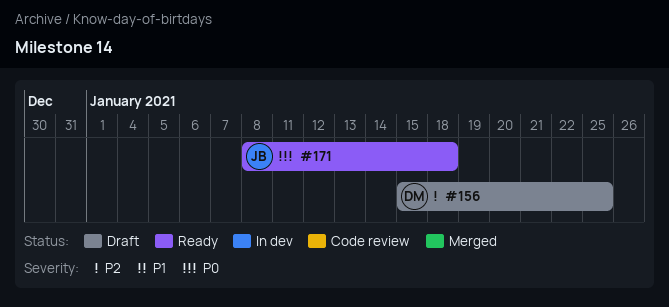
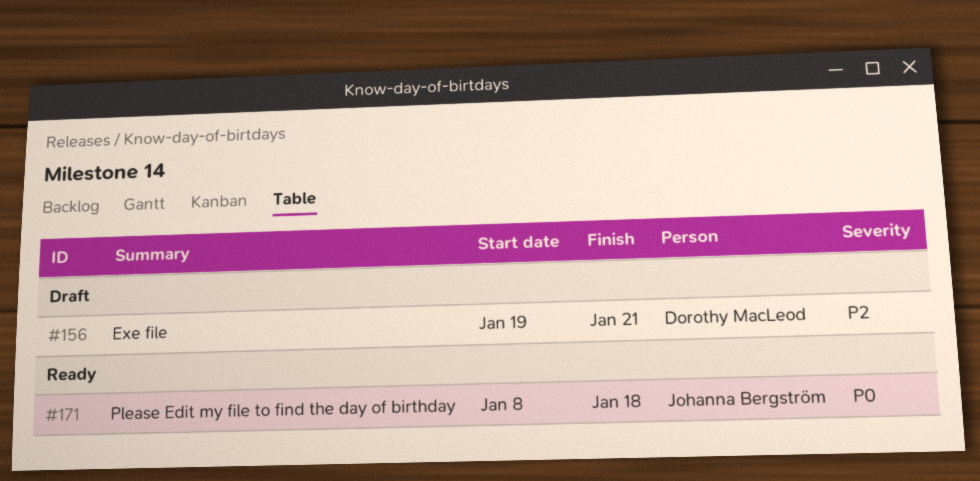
#156, start: Jan 15 -> Jan 19
#156, due: Jan 25 -> Jan 21

